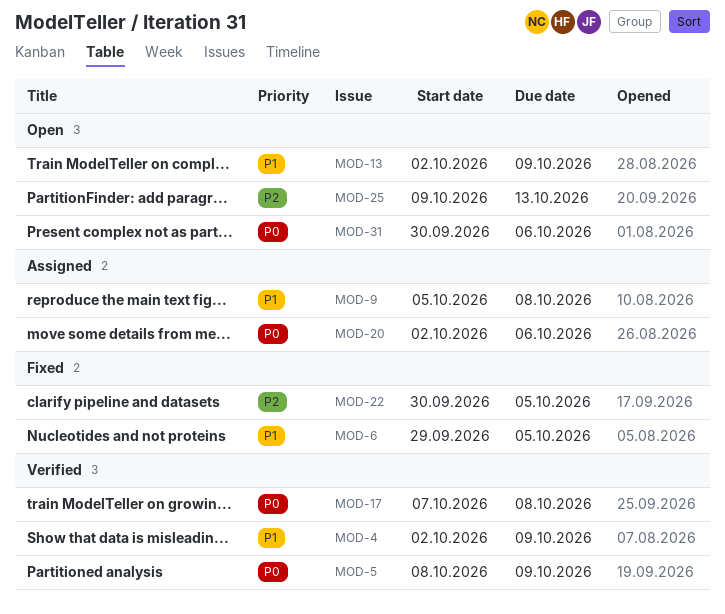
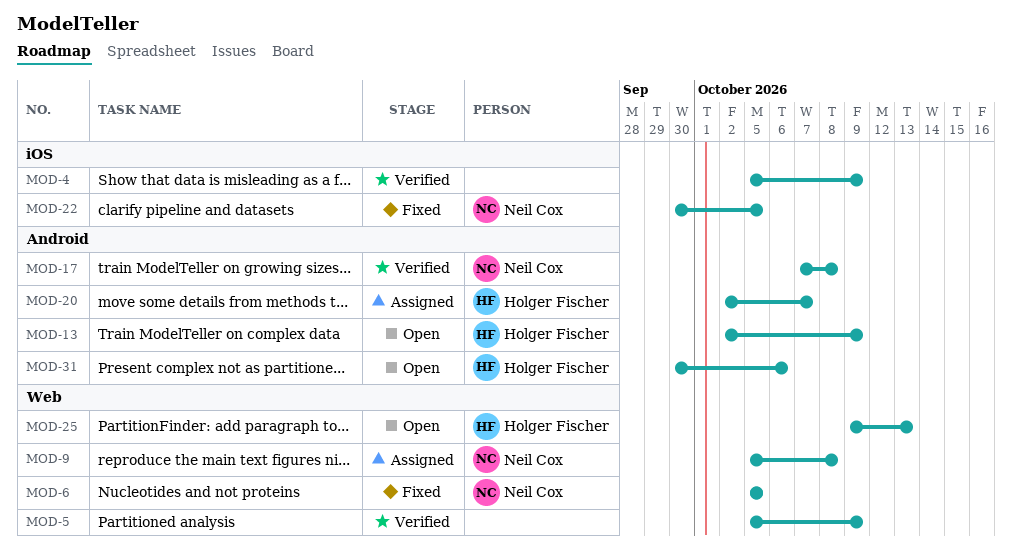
MOD-4, start: Oct 2 -> Oct 5
MOD-5, start: Oct 8 -> Oct 5
MOD-6, start: Sep 29 -> Oct 5
MOD-20, due: Oct 6 -> Oct 7

